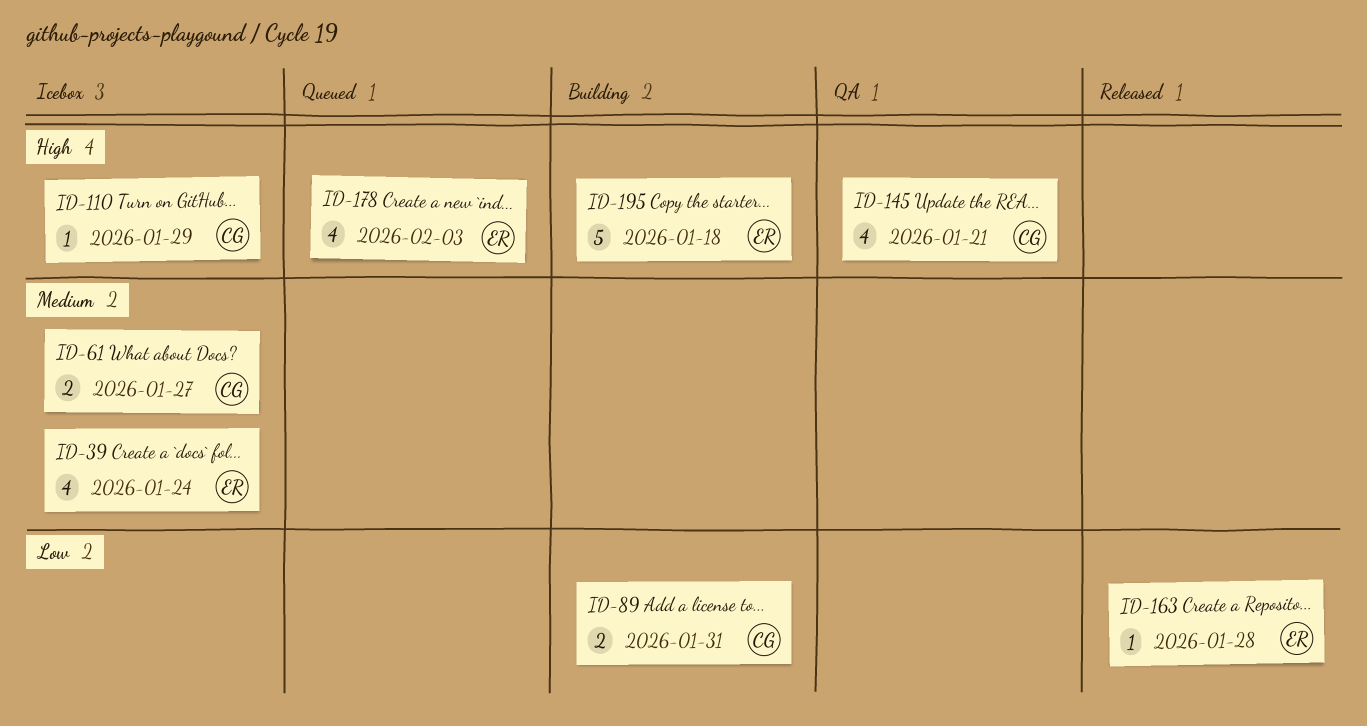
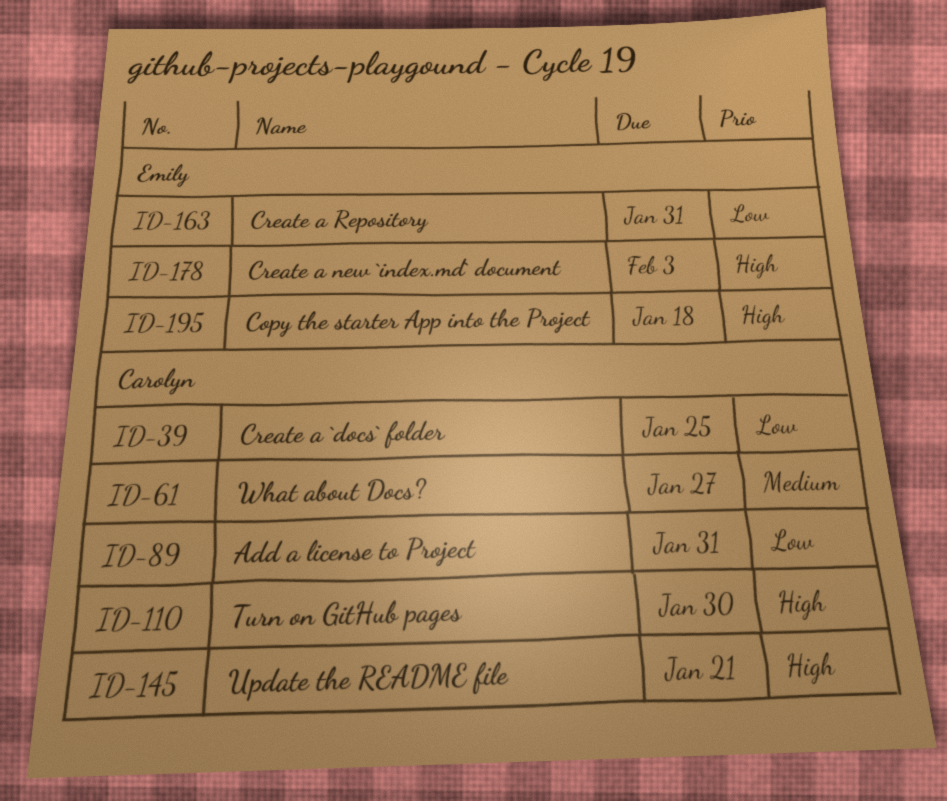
ID-39, owner: Emily -> Carolyn
ID-39, priority: Medium -> Low
ID-39, due: Jan 24 -> Jan 25
ID-110, due: Jan 29 -> Jan 30
ID-163, due: Jan 28 -> Jan 31

